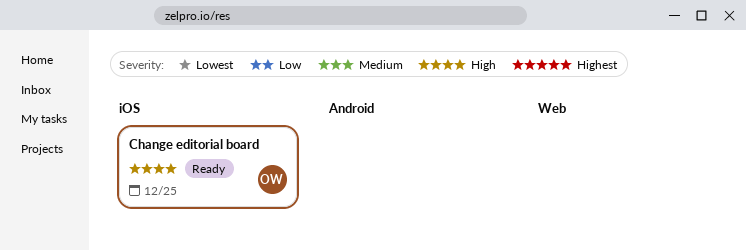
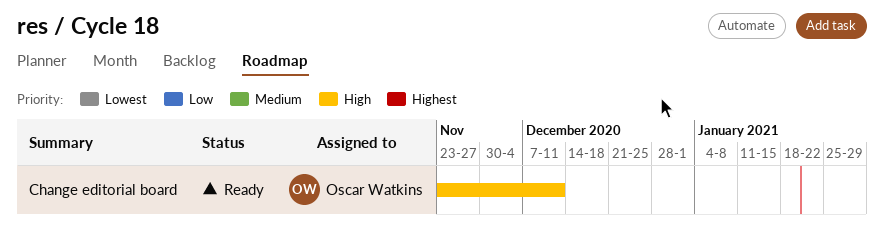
Change editorial board, due: Dec 25 -> Dec 11

